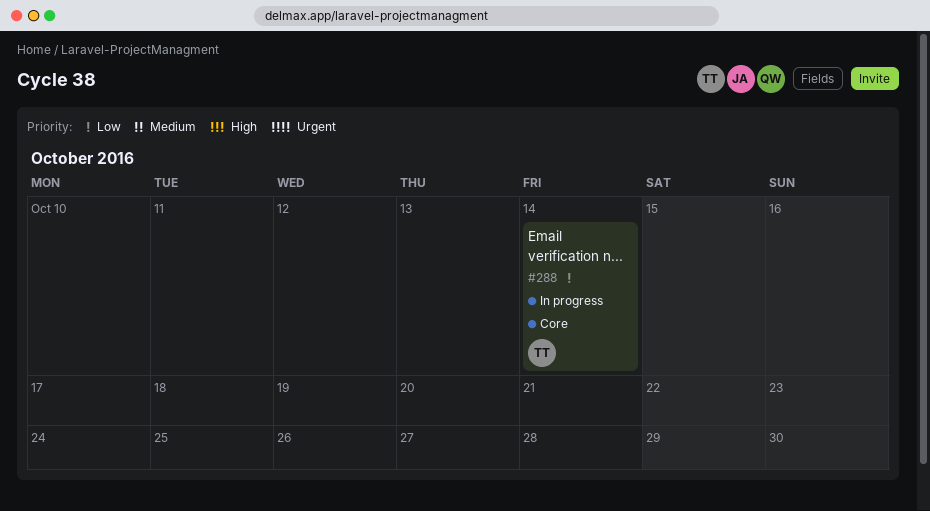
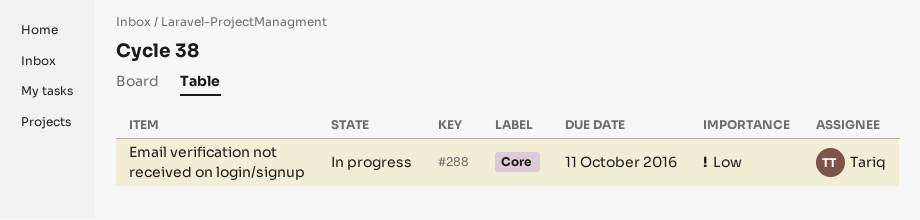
#288, due: Oct 14 -> Oct 11

